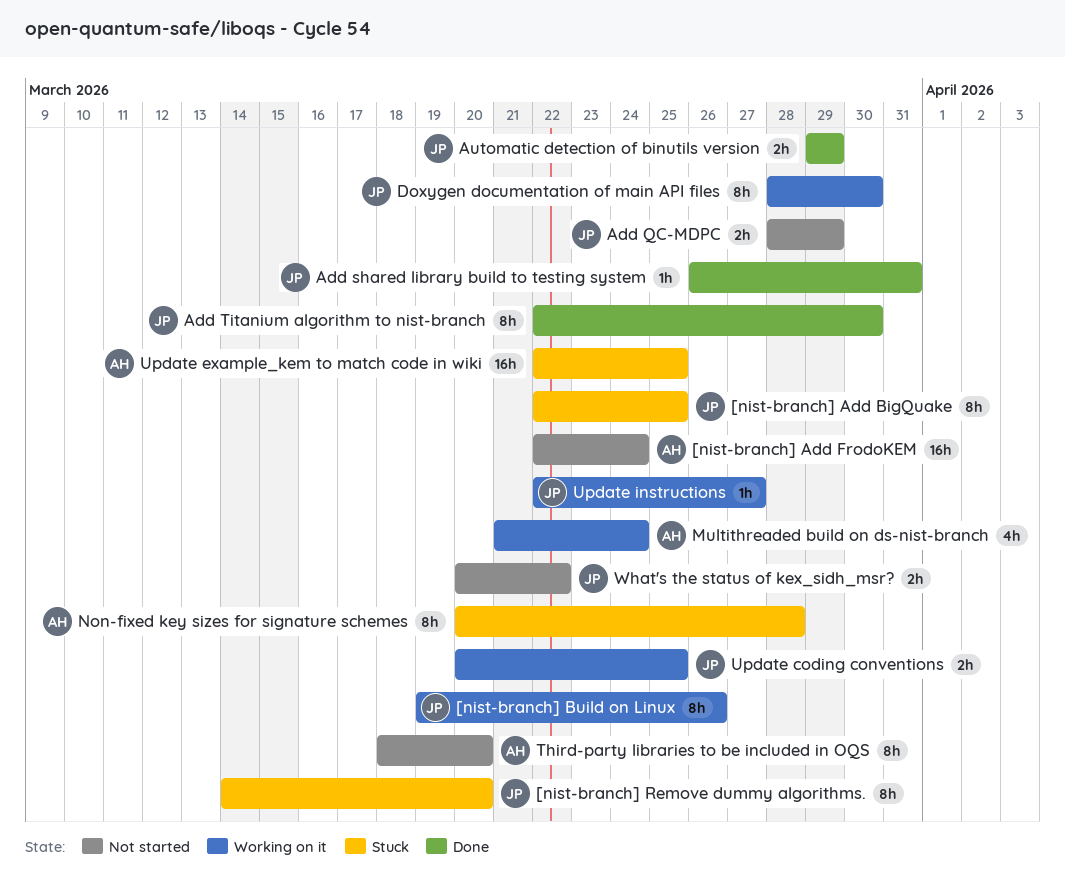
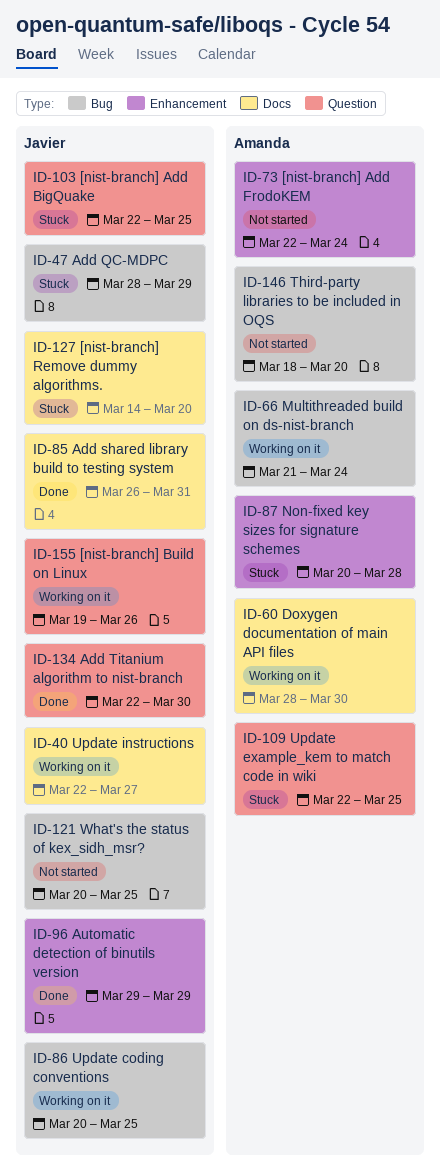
Add QC-MDPC, status: Not started -> Stuck
Doxygen documentation of main API files, owner: Javier -> Amanda
What's the status of kex_sidh_msr?, due: Mar 22 -> Mar 25

